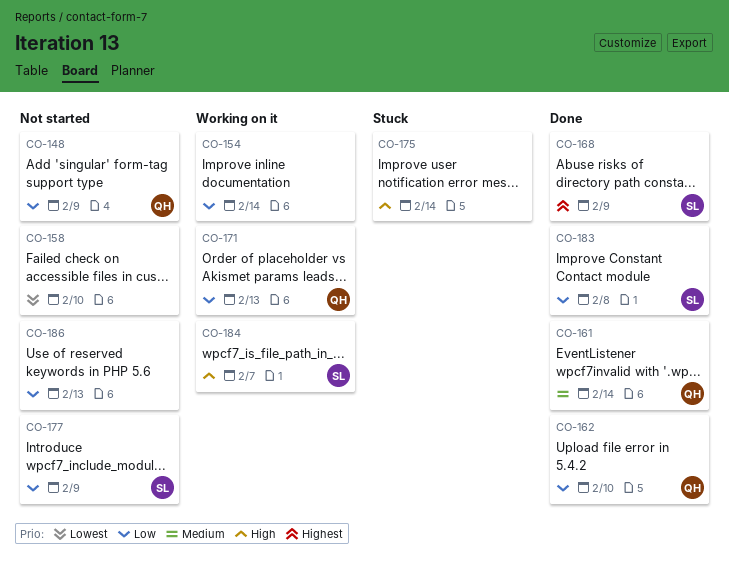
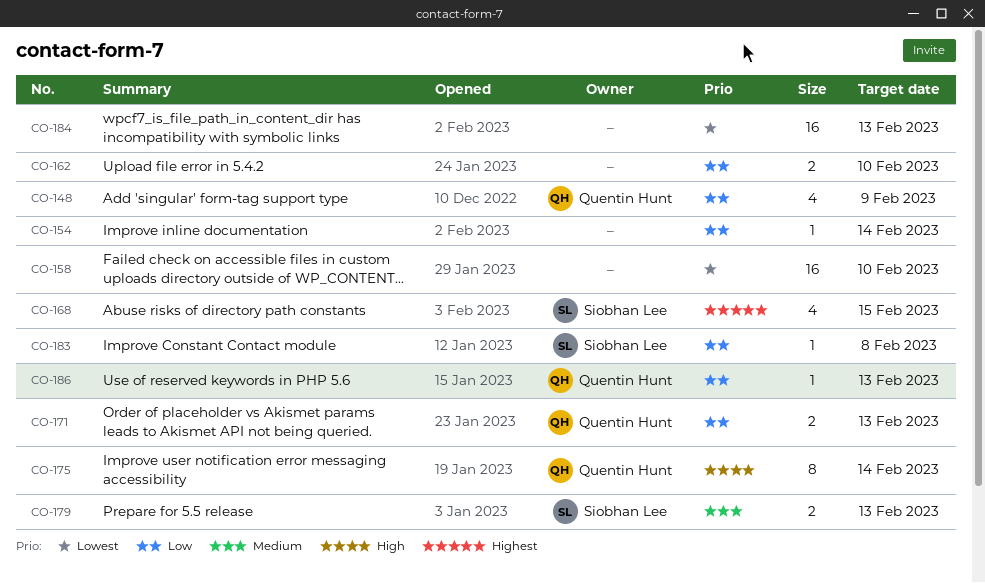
CO-161: present -> none
CO-162, owner: Quentin Hunt -> none
CO-168, due: Feb 9 -> Feb 15
CO-175, owner: none -> Quentin Hunt
CO-177: present -> none
CO-179: none -> present
CO-184, owner: Siobhan Lee -> none
CO-184, priority: High -> Lowest
CO-184, due: Feb 7 -> Feb 13
CO-186, owner: none -> Quentin Hunt

